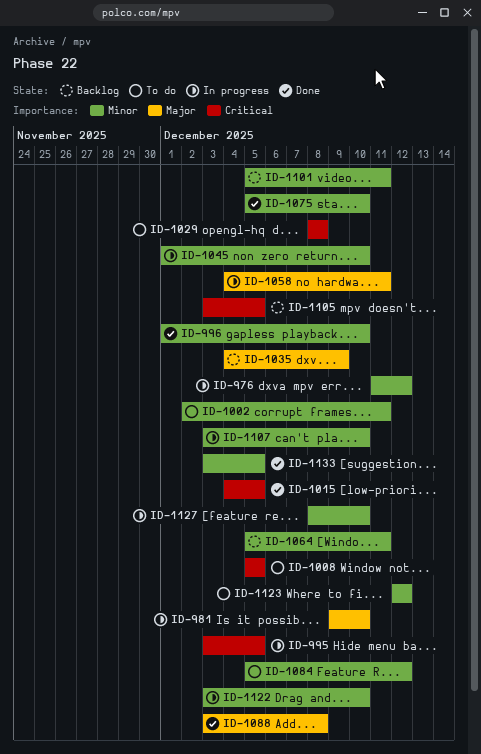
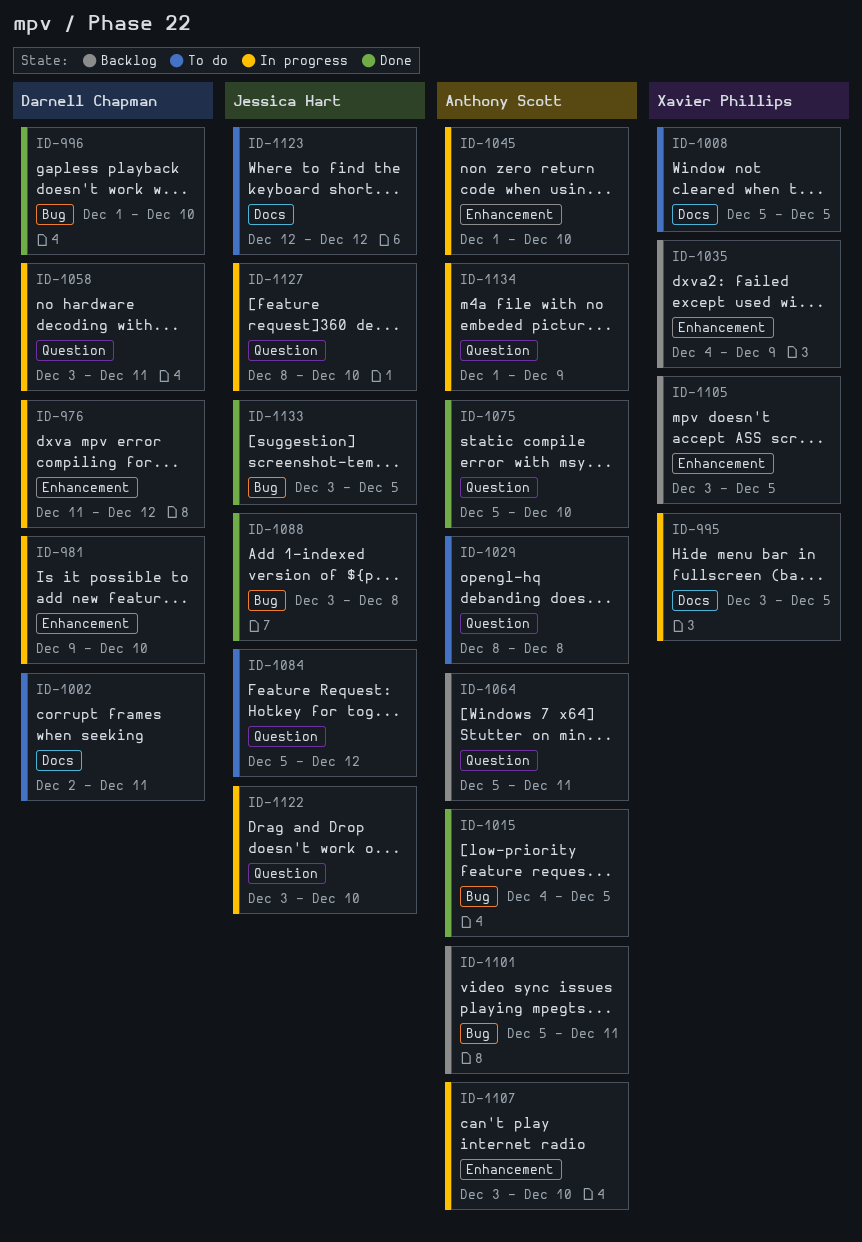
ID-1058, start: Dec 4 -> Dec 3
ID-1134: none -> present

